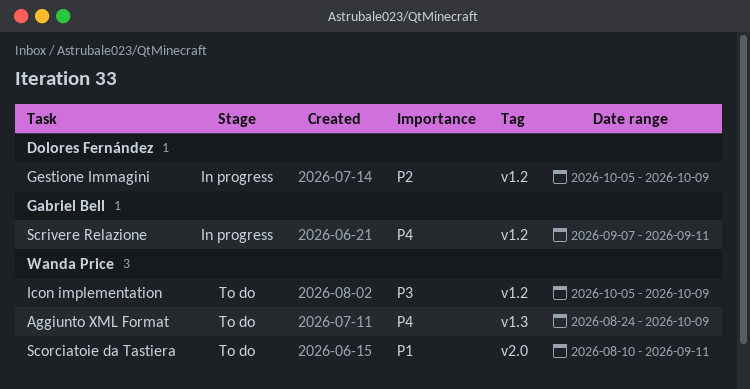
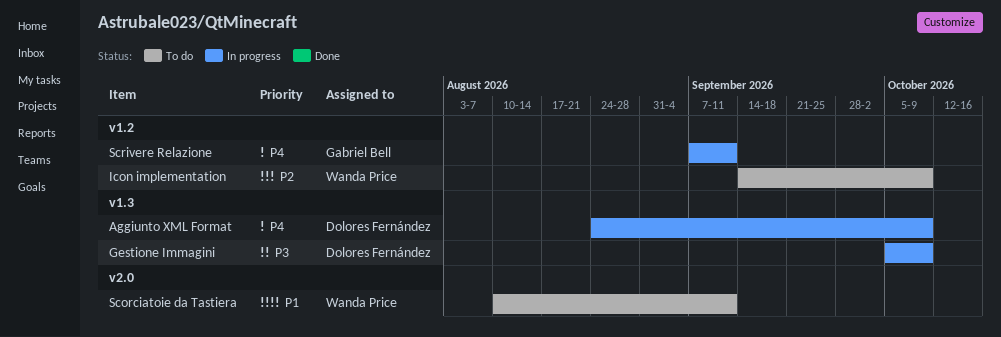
Aggiunto XML Format, status: To do -> In progress
Aggiunto XML Format, owner: Wanda Price -> Dolores Fernández
Gestione Immagini, priority: P2 -> P3
Gestione Immagini, label: v1.2 -> v1.3
Icon implementation, priority: P3 -> P2
Icon implementation, start: Oct 5 -> Sep 14

